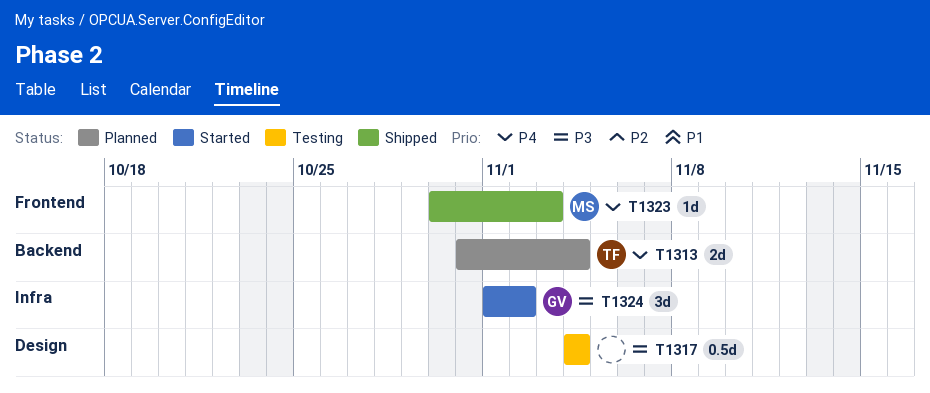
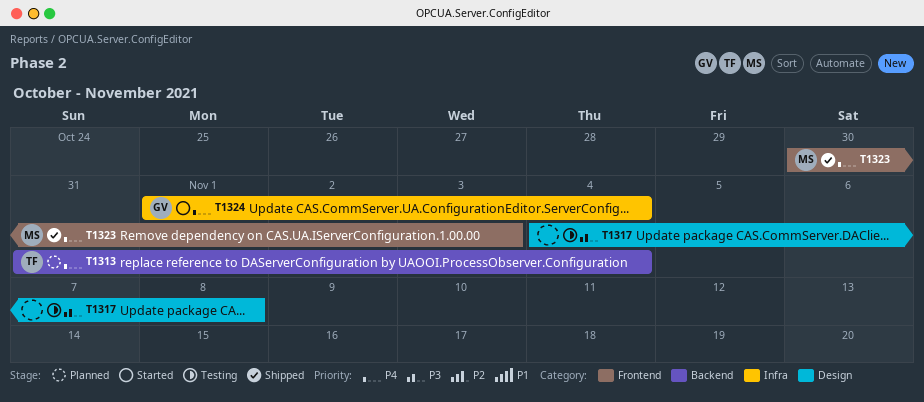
T1317, due: Nov 4 -> Nov 8
T1324, priority: P3 -> P4
T1324, due: Nov 2 -> Nov 4

